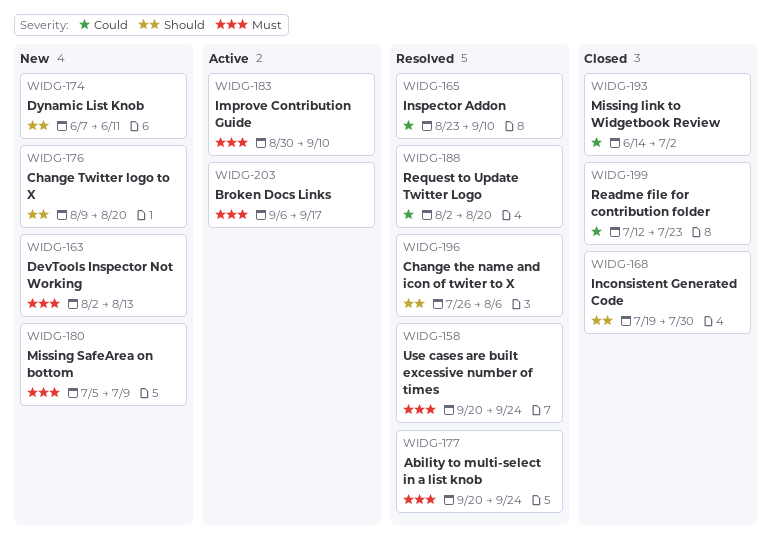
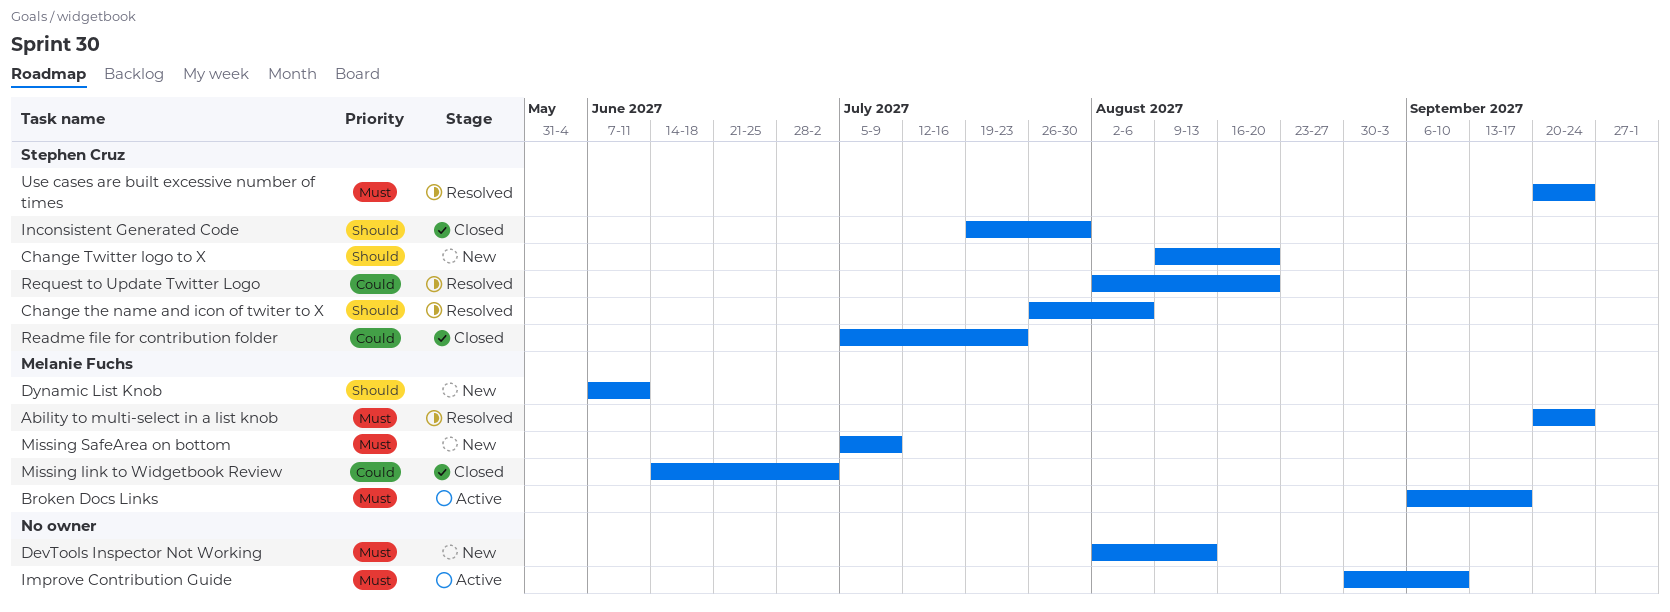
Inspector Addon: present -> none
Readme file for contribution folder, start: Jul 12 -> Jul 5

